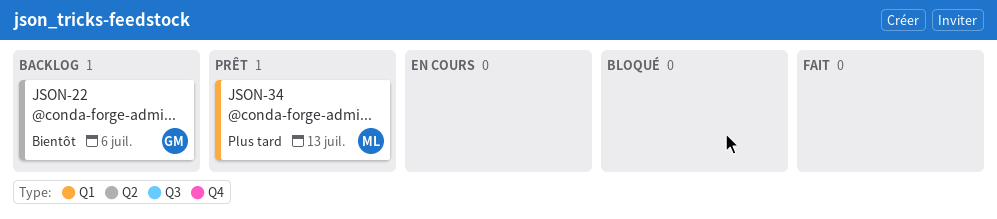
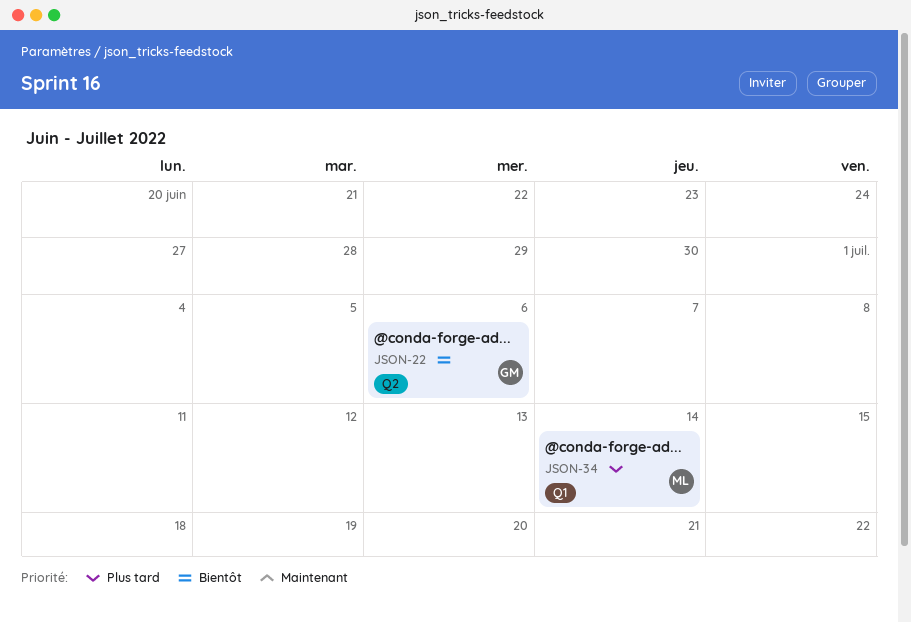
JSON-34, due: Jul 13 -> Jul 14

